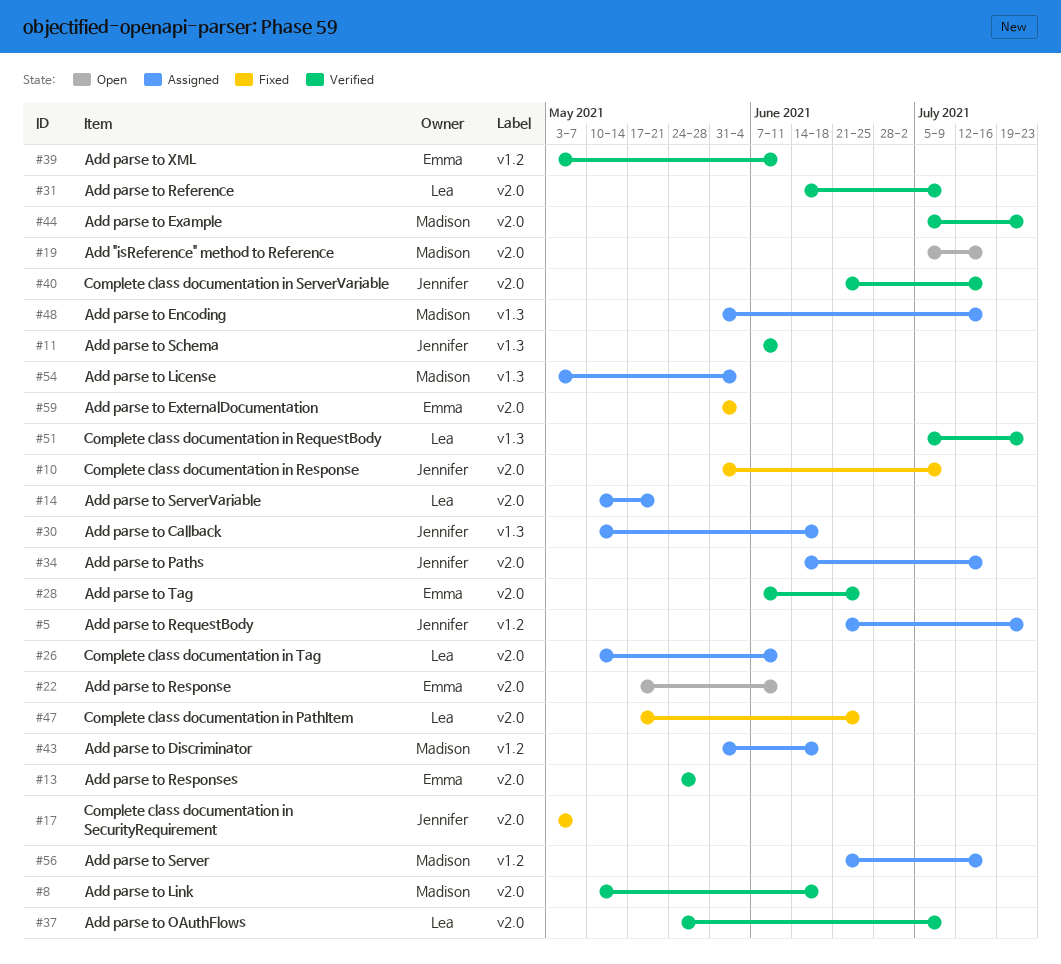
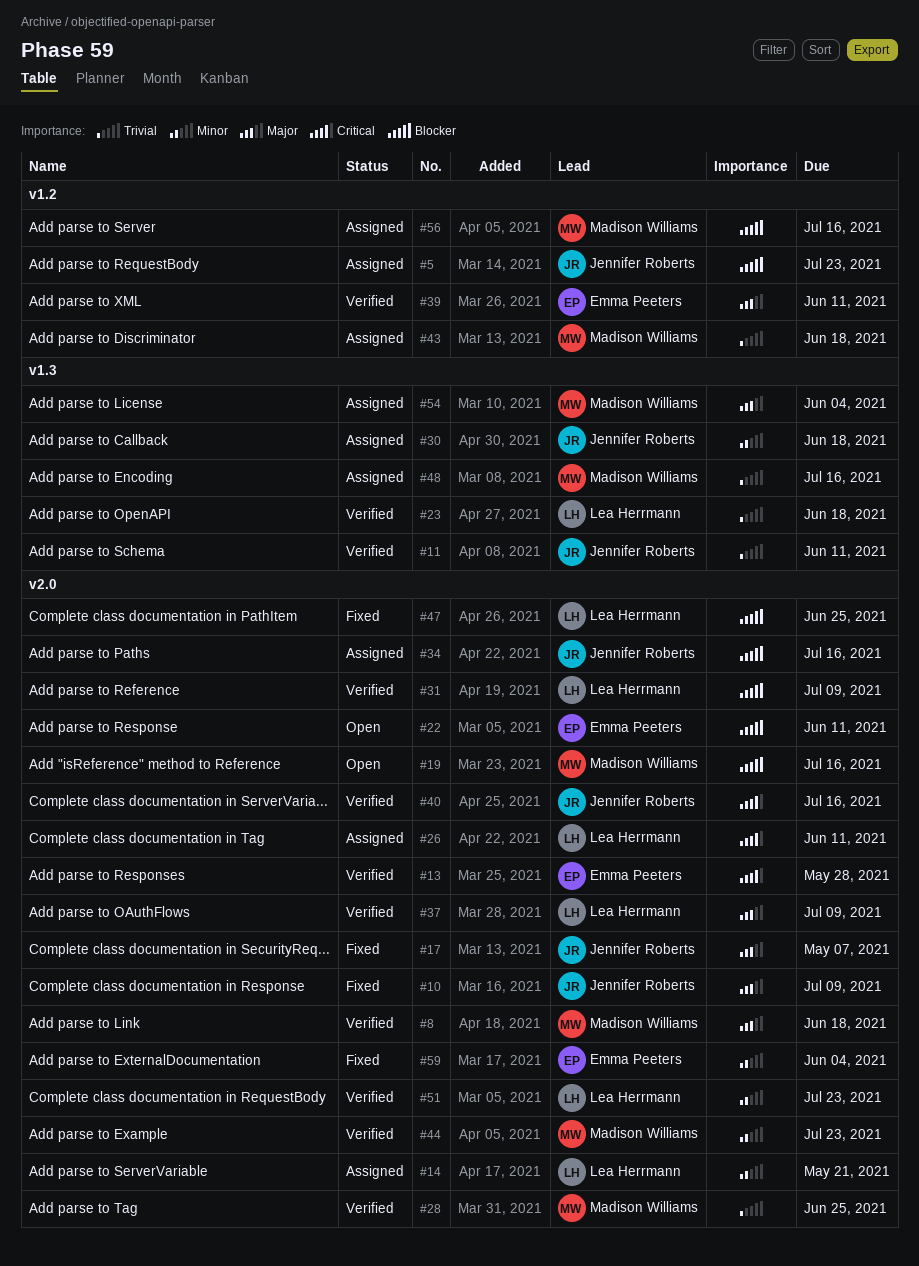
#23: none -> present
#28, owner: Emma Peeters -> Madison Williams
#51, label: v1.3 -> v2.0

